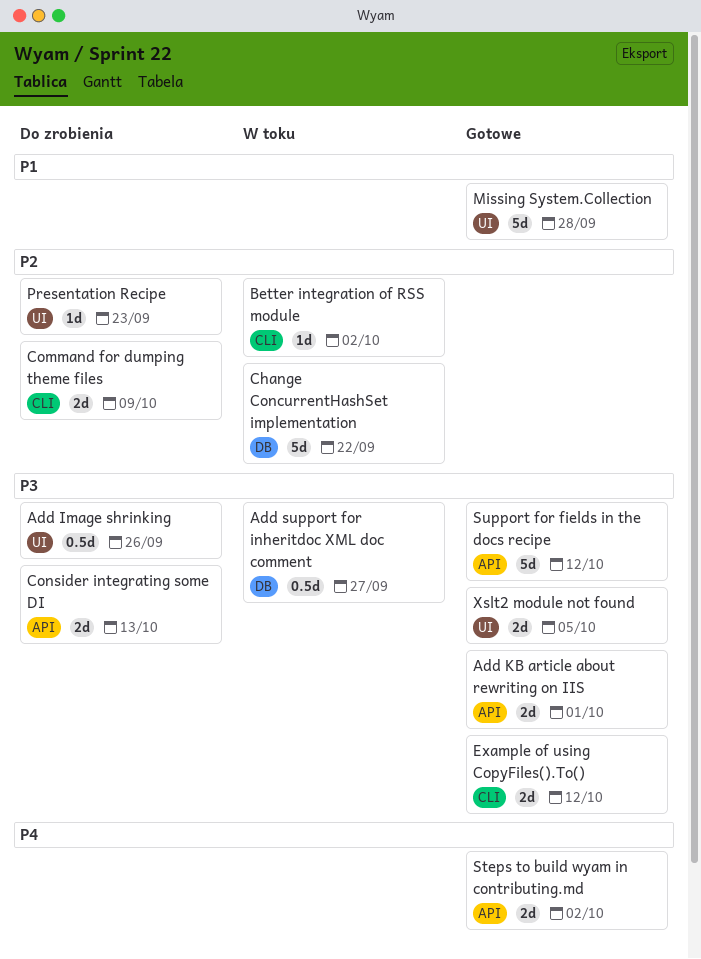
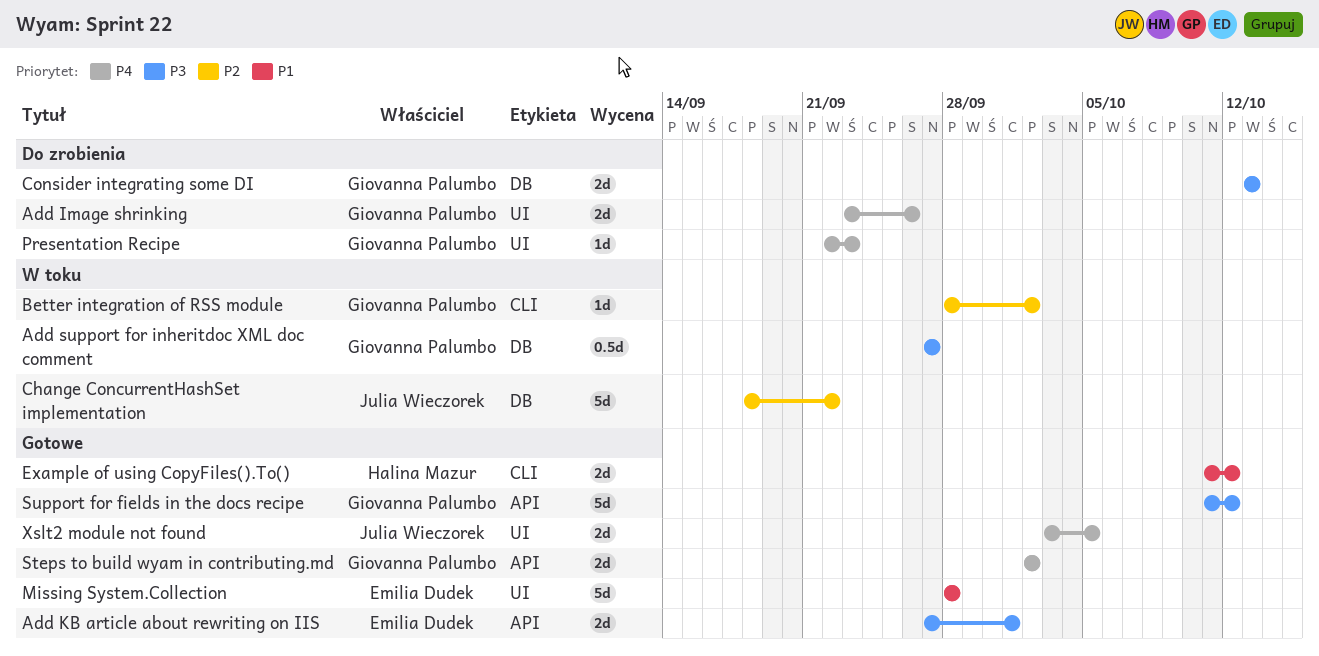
Add Image shrinking, priority: P3 -> P4
Add Image shrinking, estimate: 0.5d -> 2d
Command for dumping theme files: present -> none
Consider integrating some DI, label: API -> DB
Example of using CopyFiles().To(), priority: P3 -> P1
Presentation Recipe, priority: P2 -> P4
Xslt2 module not found, priority: P3 -> P4

